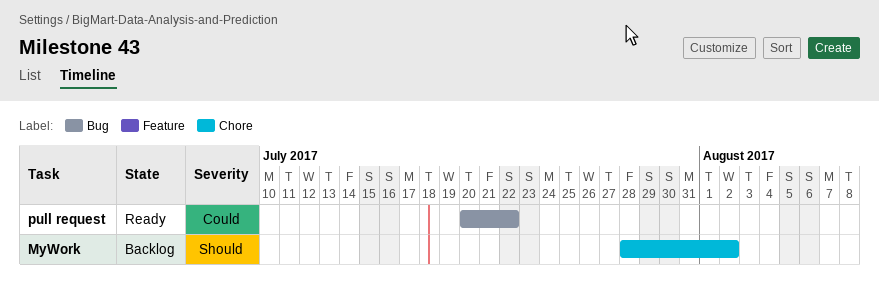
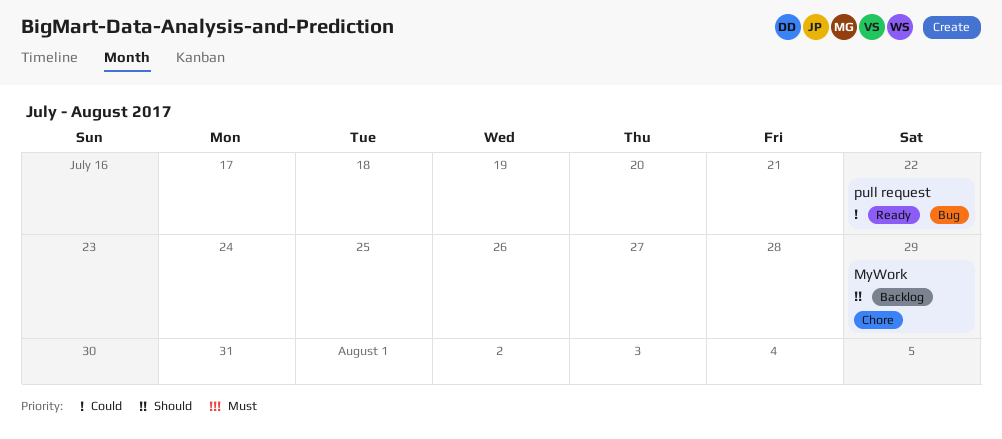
MyWork, due: Aug 2 -> Jul 29

